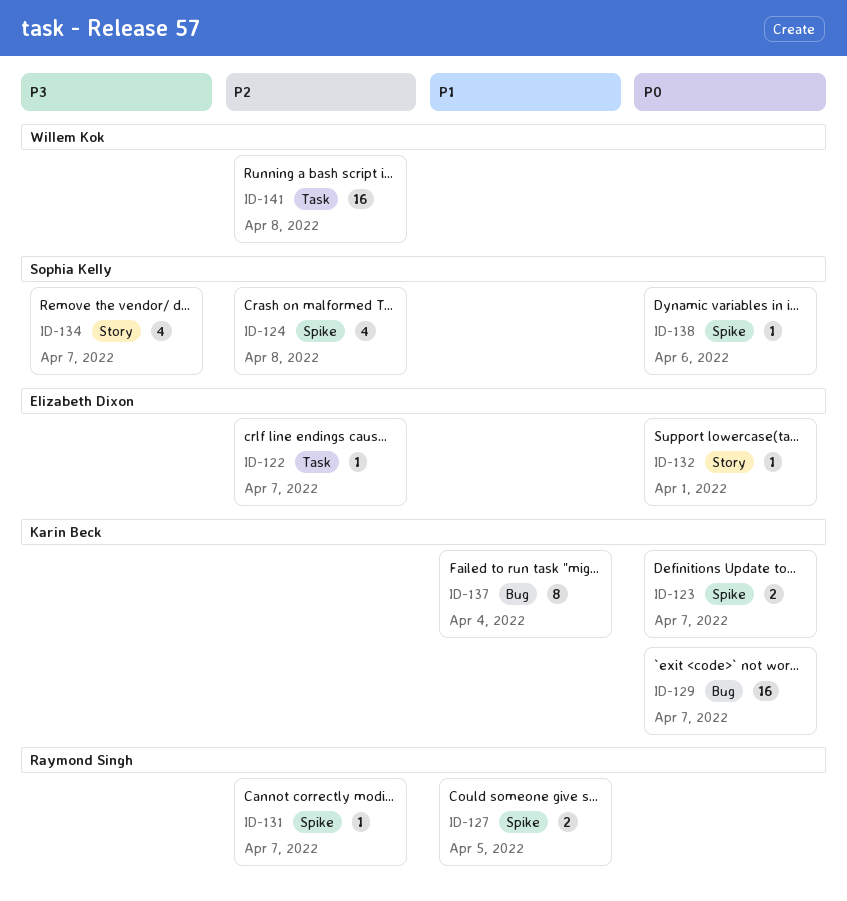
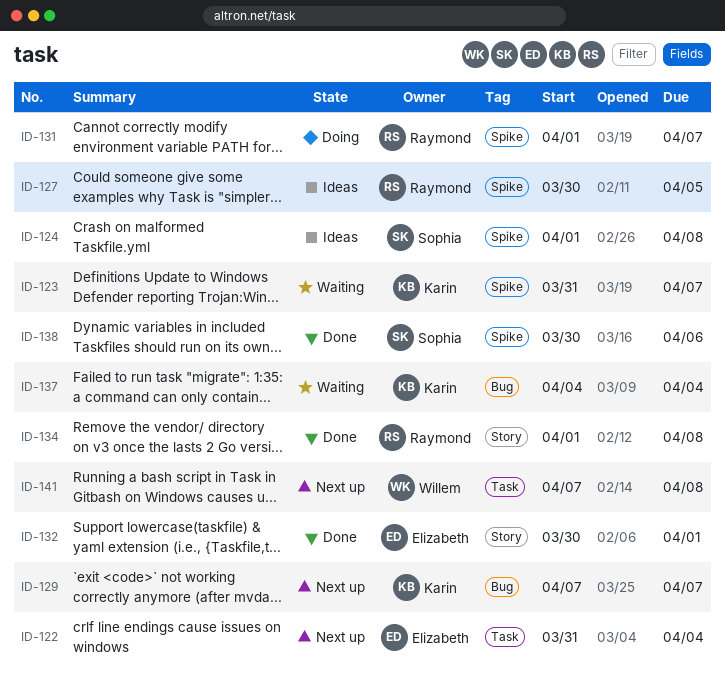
ID-122, due: Apr 7 -> Apr 4
ID-134, owner: Sophia Kelly -> Raymond Singh
ID-134, due: Apr 7 -> Apr 8

